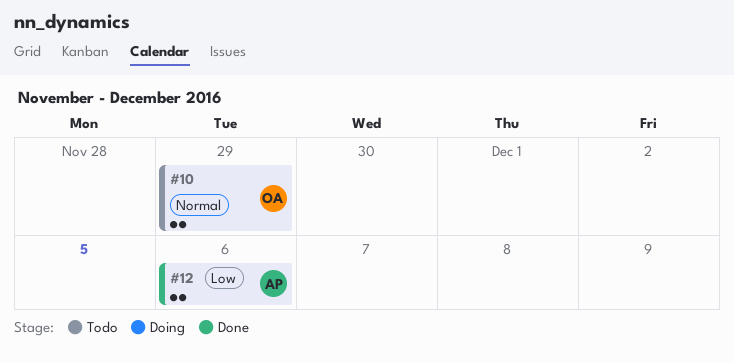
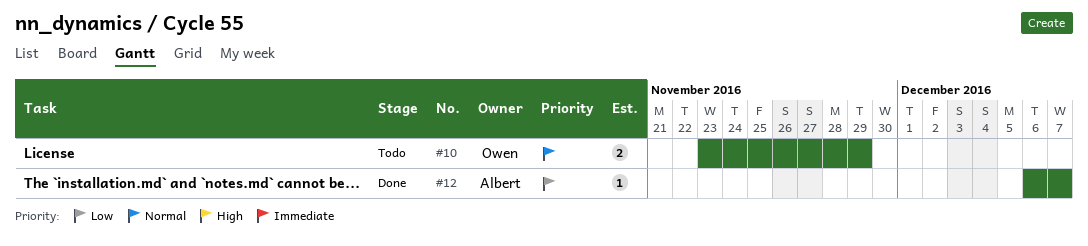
#12, estimate: 2 -> 1
#12, due: Dec 6 -> Dec 7

